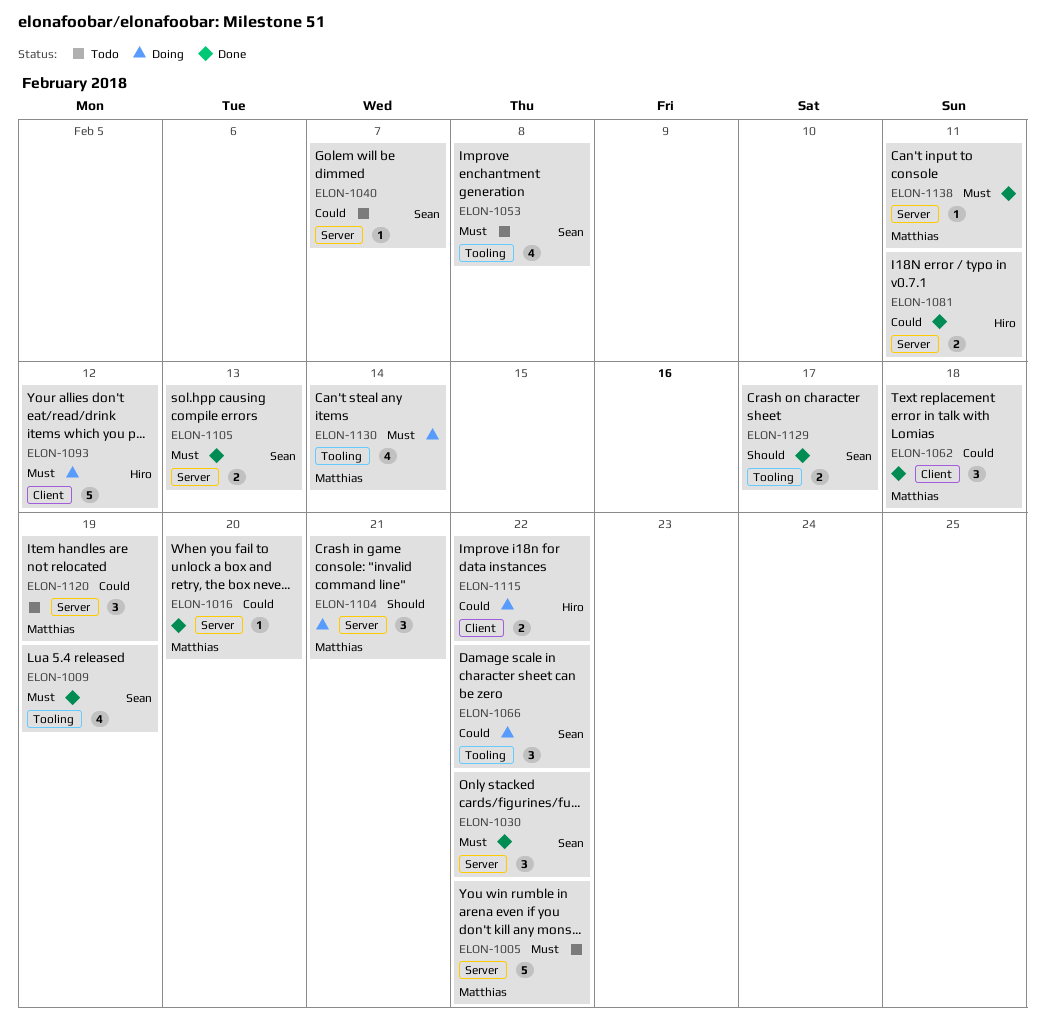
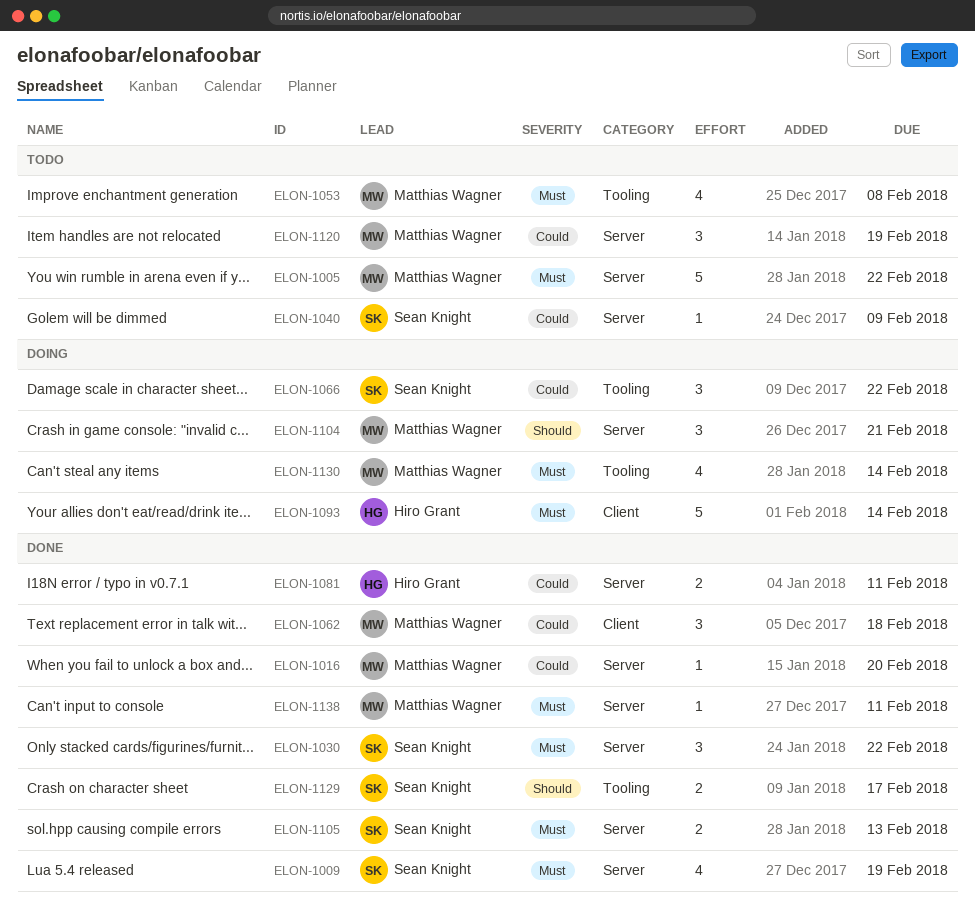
ELON-1009, label: Tooling -> Server
ELON-1040, due: Feb 7 -> Feb 9
ELON-1053, owner: Sean Knight -> Matthias Wagner
ELON-1093, due: Feb 12 -> Feb 14
ELON-1115: present -> none

